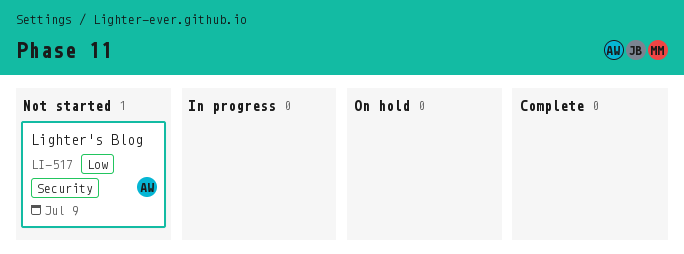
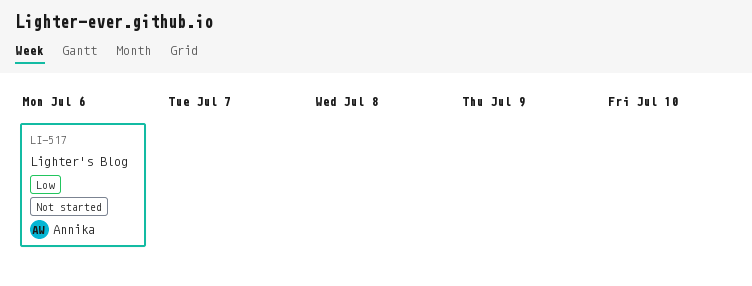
LI-517, due: Jul 9 -> Jul 6

